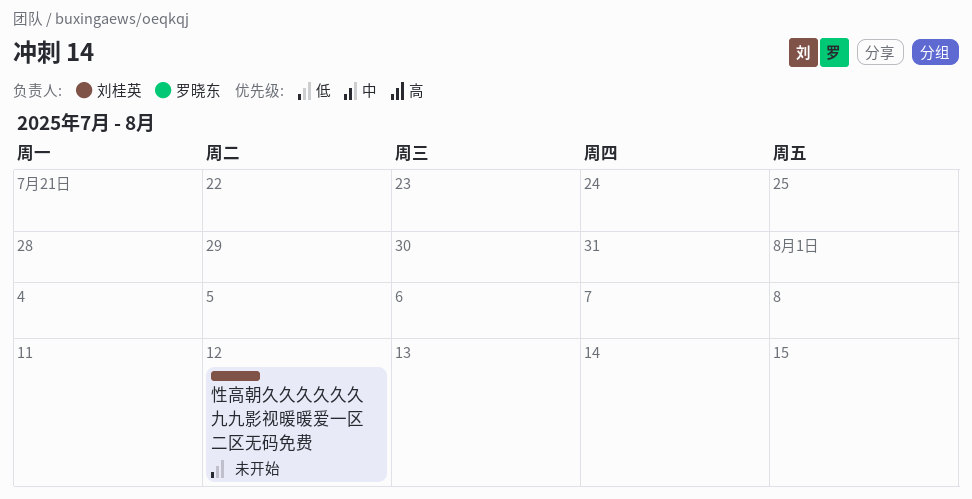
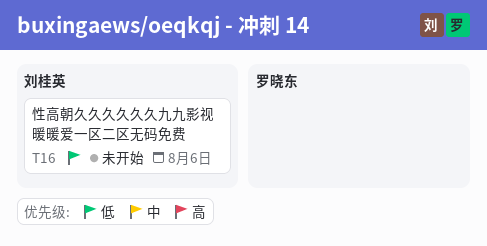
性高朝久久久久久久九九影视暖暖爱一区二区无码免费, due: Aug 12 -> Aug 6

